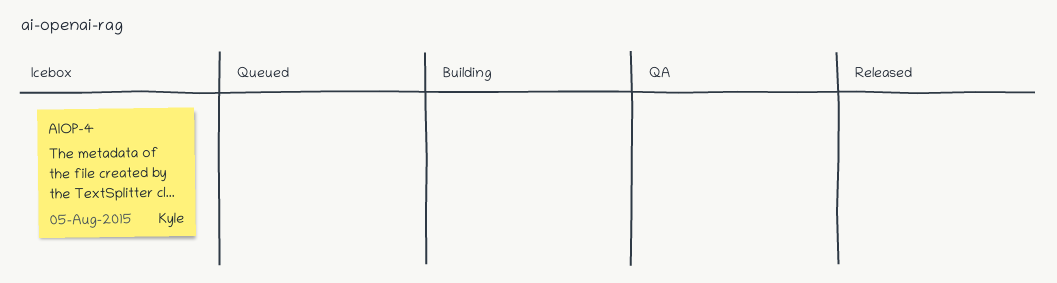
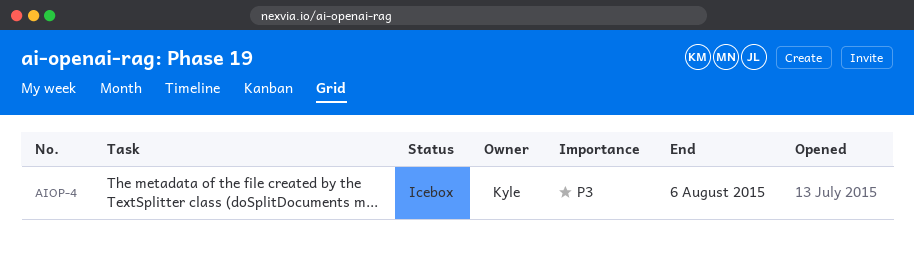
AIOP-4, due: Aug 5 -> Aug 6

